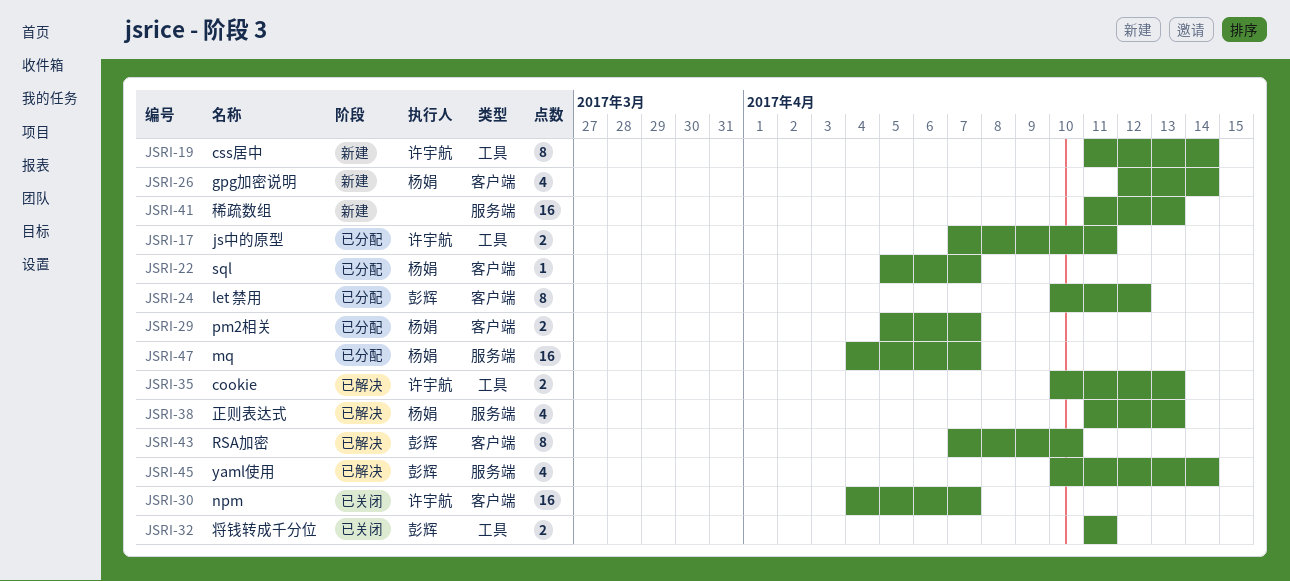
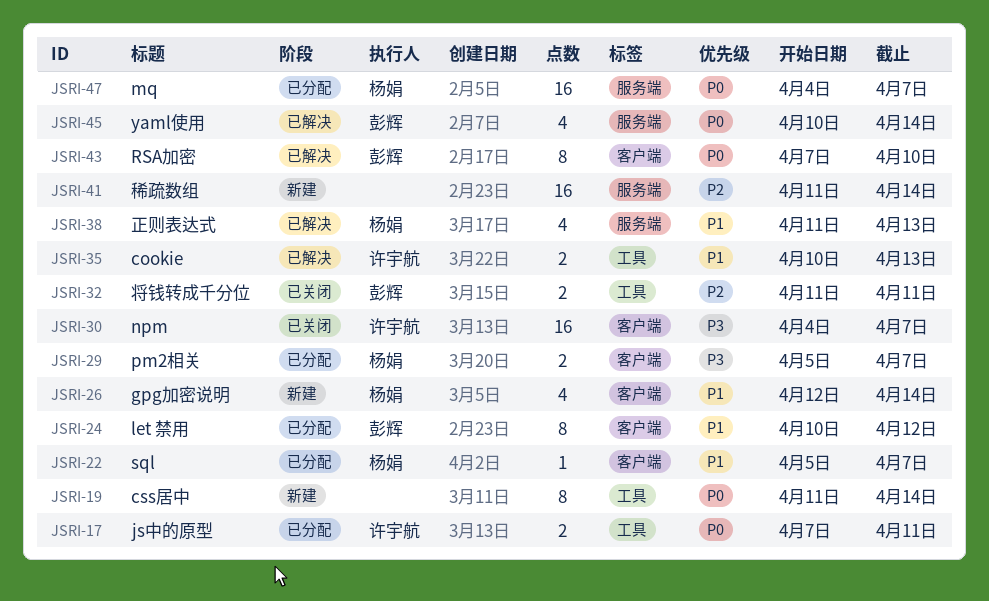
JSRI-19, owner: 许宇航 -> none
JSRI-41, due: Apr 13 -> Apr 14

